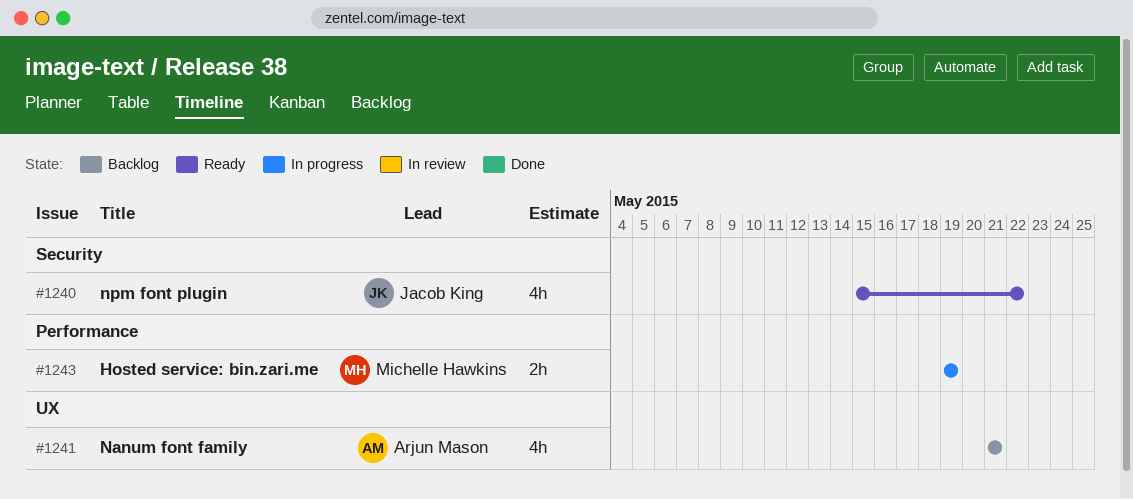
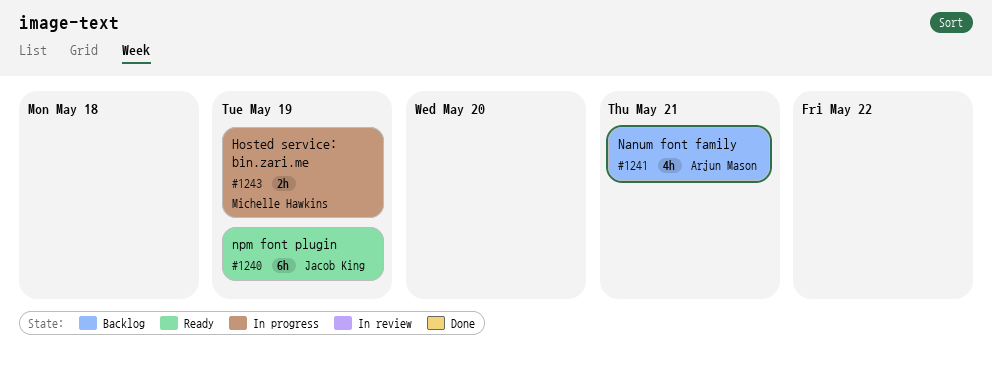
#1240, estimate: 4h -> 6h
#1240, due: May 22 -> May 19

